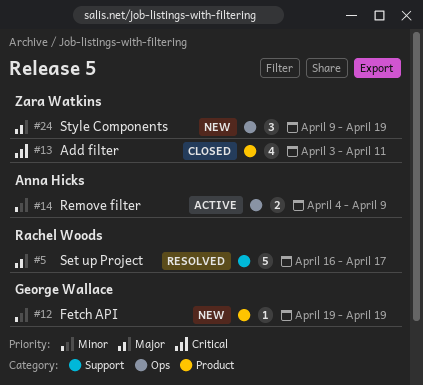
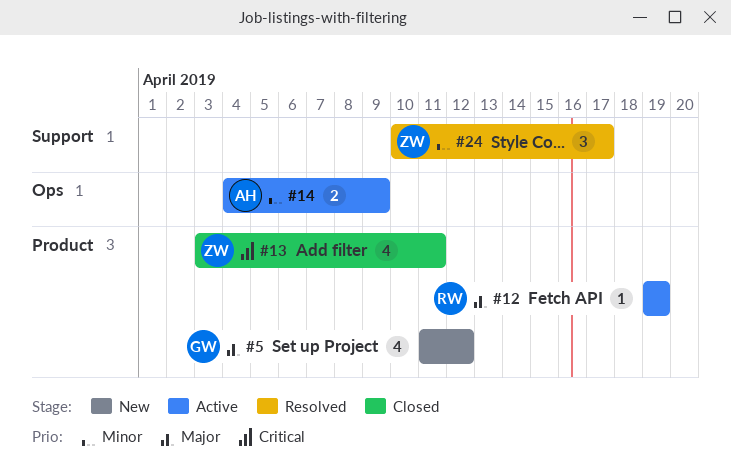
#5, status: Resolved -> New
#5, owner: Rachel Woods -> George Wallace
#5, label: Support -> Product
#5, estimate: 5 -> 4
#5, start: Apr 16 -> Apr 11
#5, due: Apr 17 -> Apr 12
#12, status: New -> Active
#12, owner: George Wallace -> Rachel Woods
#12, priority: Minor -> Major
#24, status: New -> Resolved
#24, priority: Major -> Minor
#24, label: Ops -> Support
#24, start: Apr 9 -> Apr 10
#24, due: Apr 19 -> Apr 17

